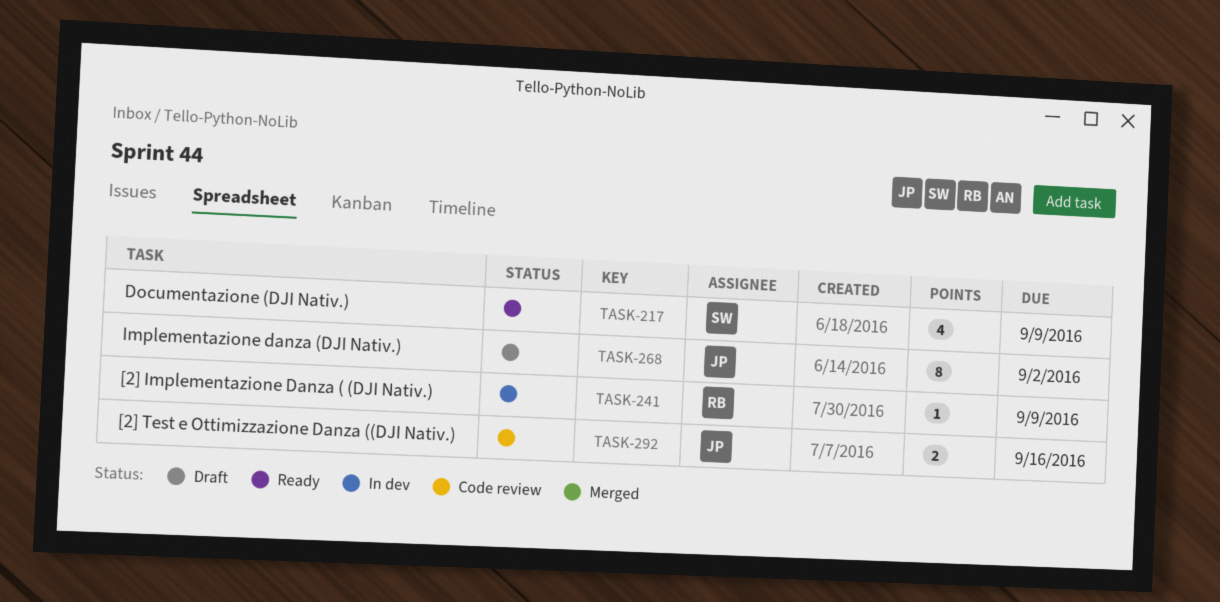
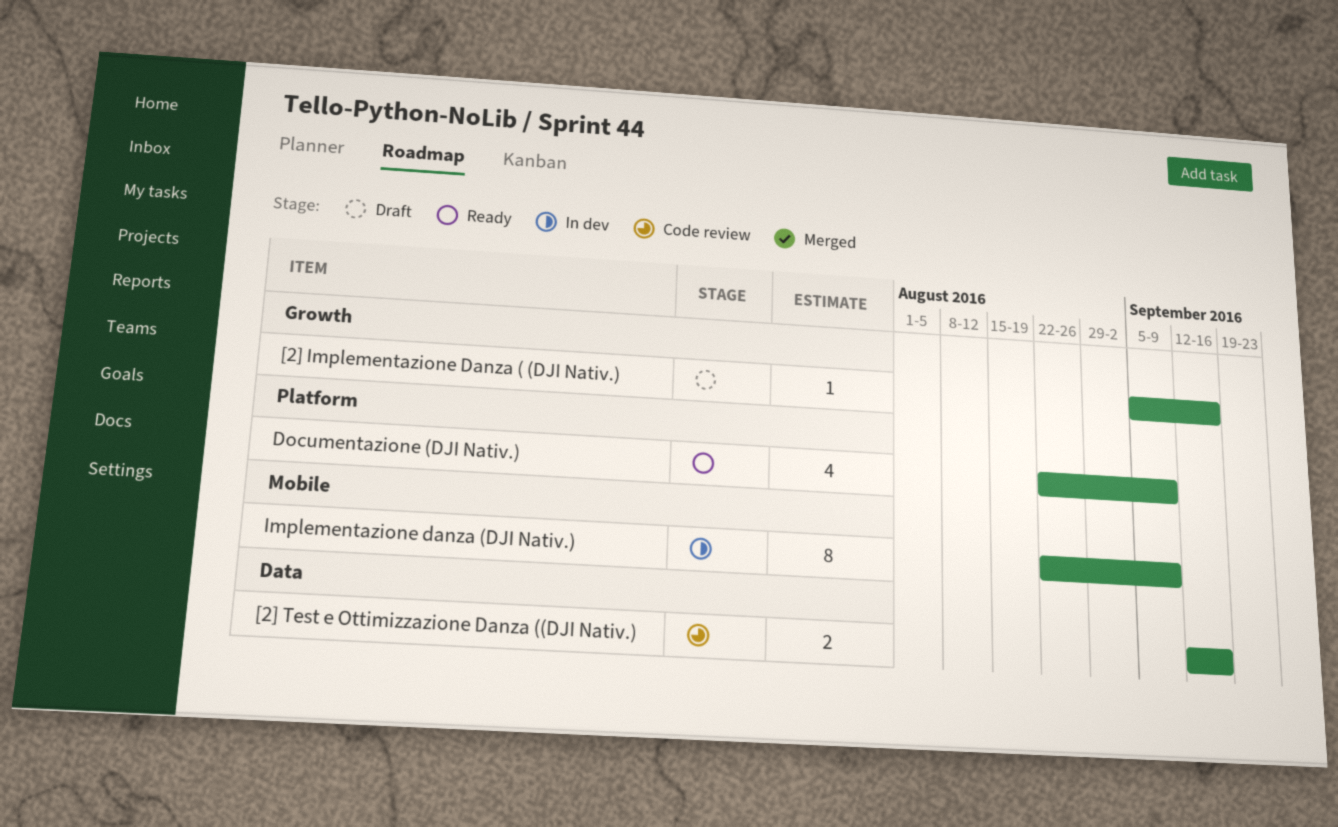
[2] Implementazione Danza ( (DJI Nativ.), status: In dev -> Draft
[2] Implementazione Danza ( (DJI Nativ.), due: Sep 9 -> Sep 16
Implementazione danza (DJI Nativ.), status: Draft -> In dev
Implementazione danza (DJI Nativ.), due: Sep 2 -> Sep 9

